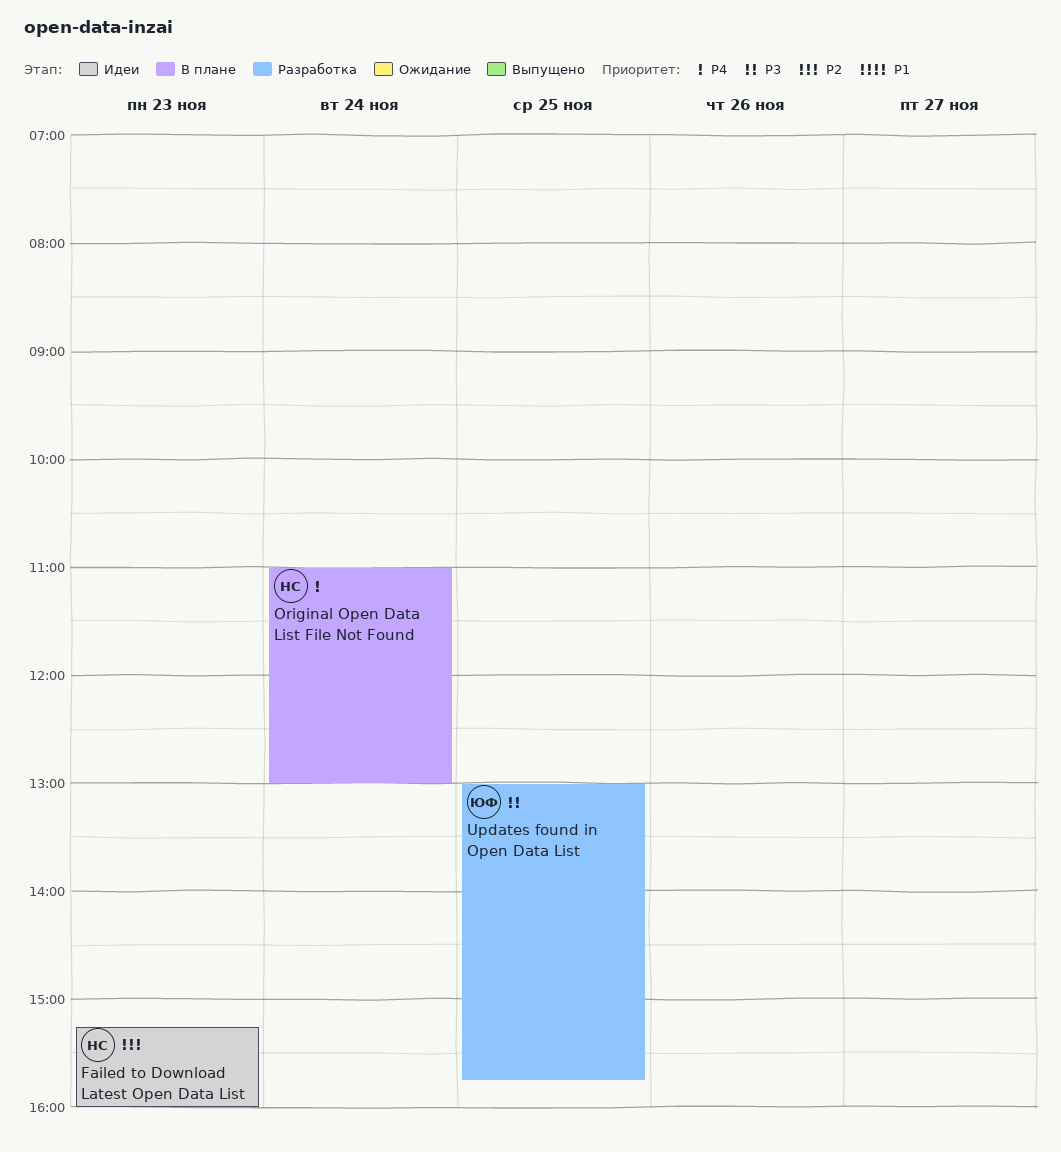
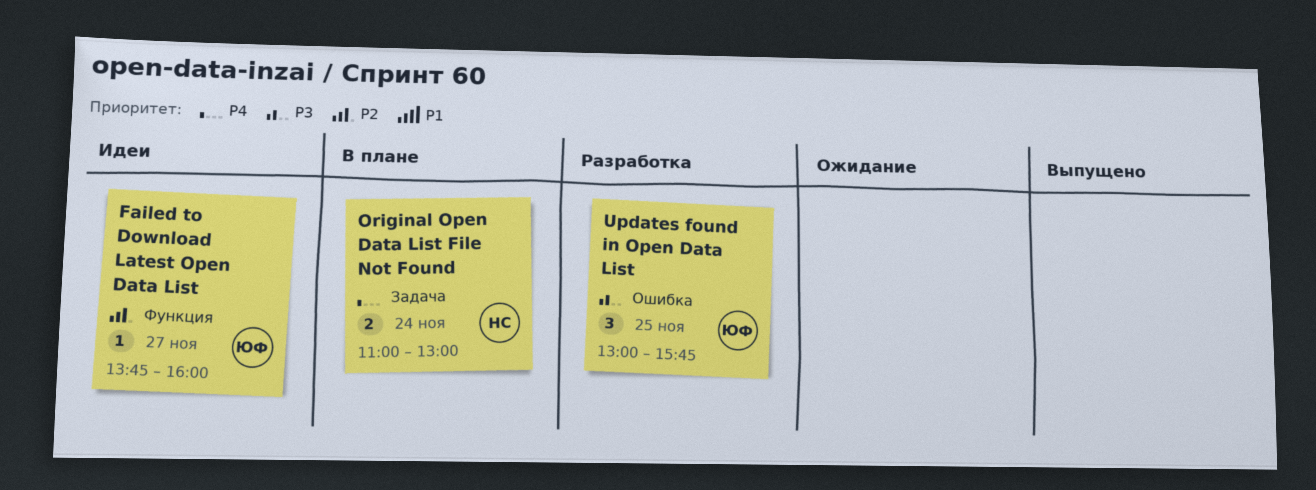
Failed to Download Latest Open Data List, owner: НС -> ЮФ
Failed to Download Latest Open Data List, day: Nov 23 -> Nov 27
Failed to Download Latest Open Data List, begins: 15:15 -> 13:45

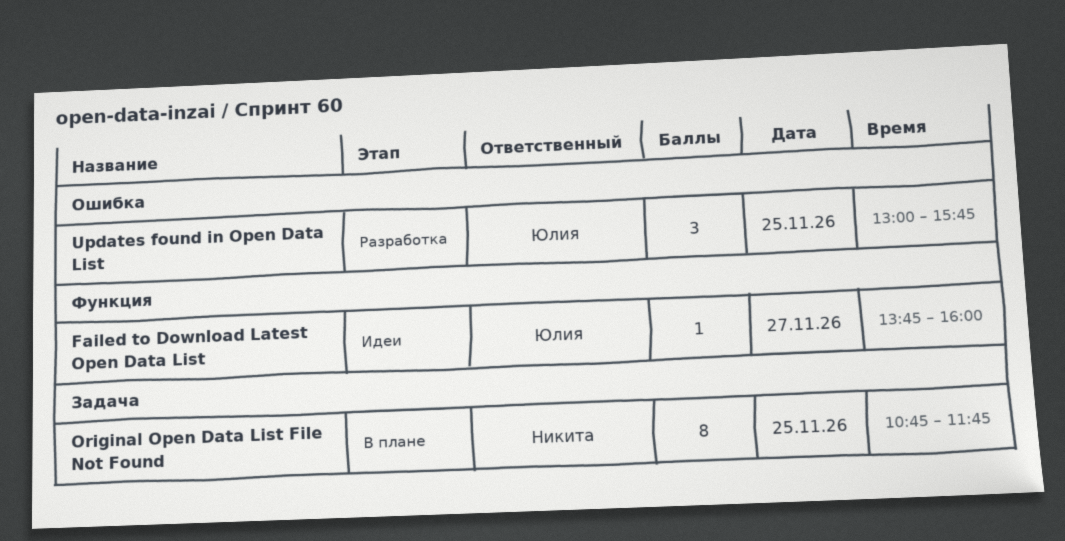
Original Open Data List File Not Found, estimate: 2 -> 8
Original Open Data List File Not Found, day: Nov 24 -> Nov 25
Original Open Data List File Not Found, begins: 11:00 -> 10:45
Original Open Data List File Not Found, ends: 13:00 -> 11:45

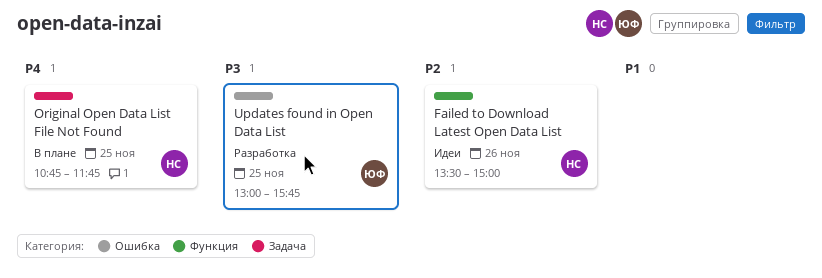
Failed to Download Latest Open Data List, owner: Юлия -> Никита
Failed to Download Latest Open Data List, day: Nov 27 -> Nov 26
Failed to Download Latest Open Data List, begins: 13:45 -> 13:30
Failed to Download Latest Open Data List, ends: 16:00 -> 15:00

